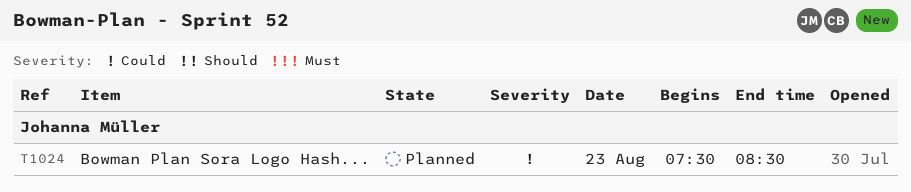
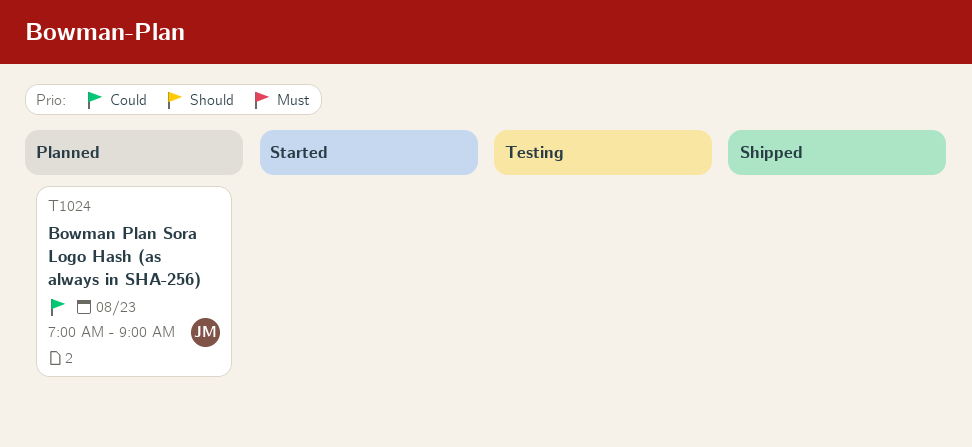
T1024, begins: 07:30 -> 07:00
T1024, ends: 08:30 -> 09:00

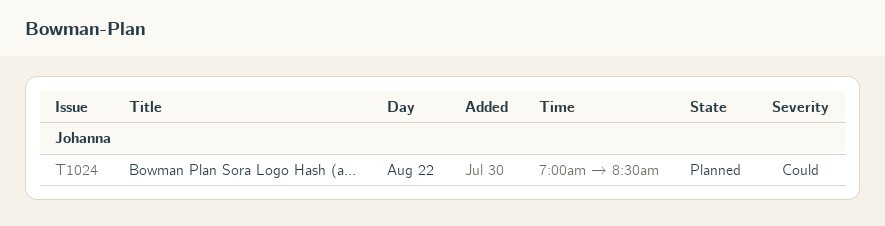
T1024, day: Aug 23 -> Aug 22
T1024, ends: 09:00 -> 08:30

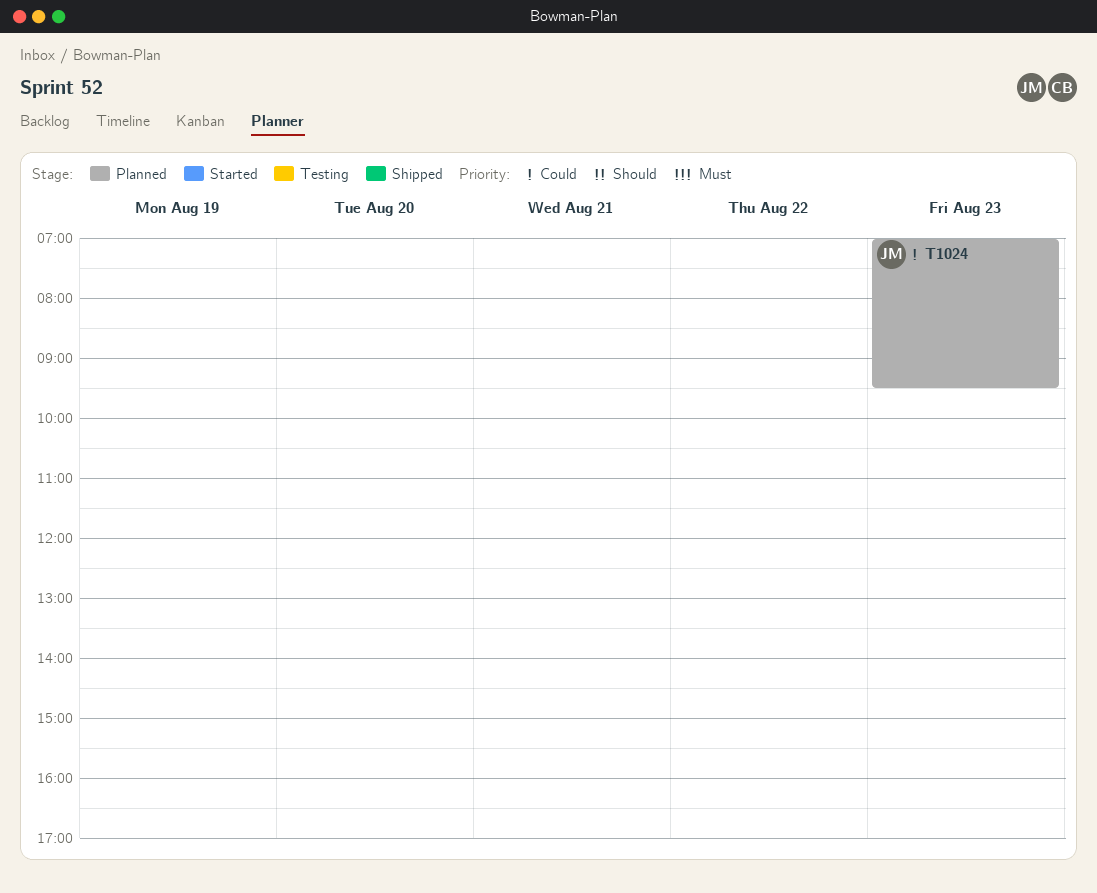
T1024, day: Aug 22 -> Aug 23
T1024, ends: 08:30 -> 09:30

